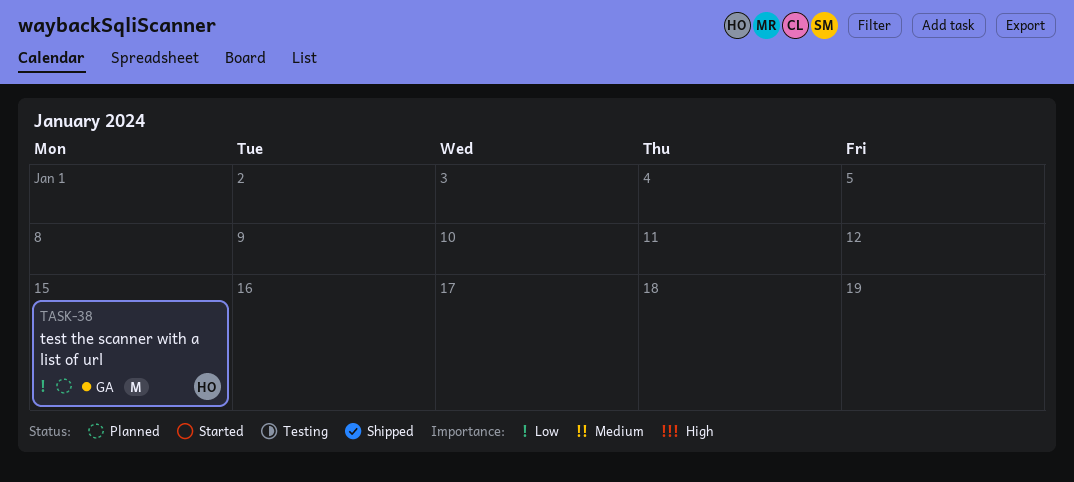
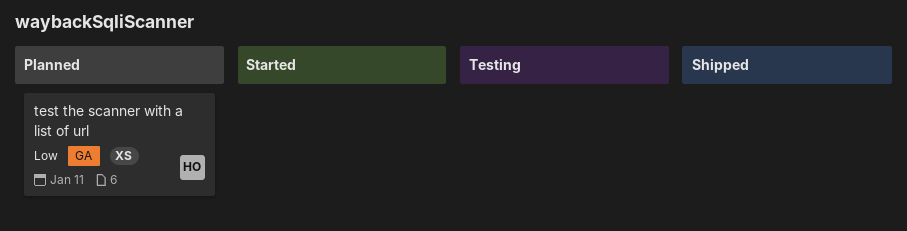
test the scanner with a list of url, estimate: M -> XS
test the scanner with a list of url, due: Jan 15 -> Jan 11

